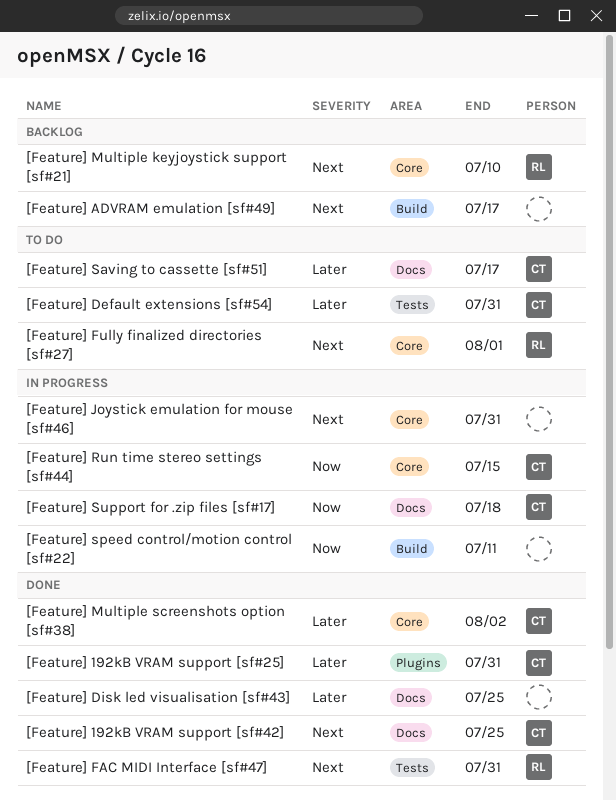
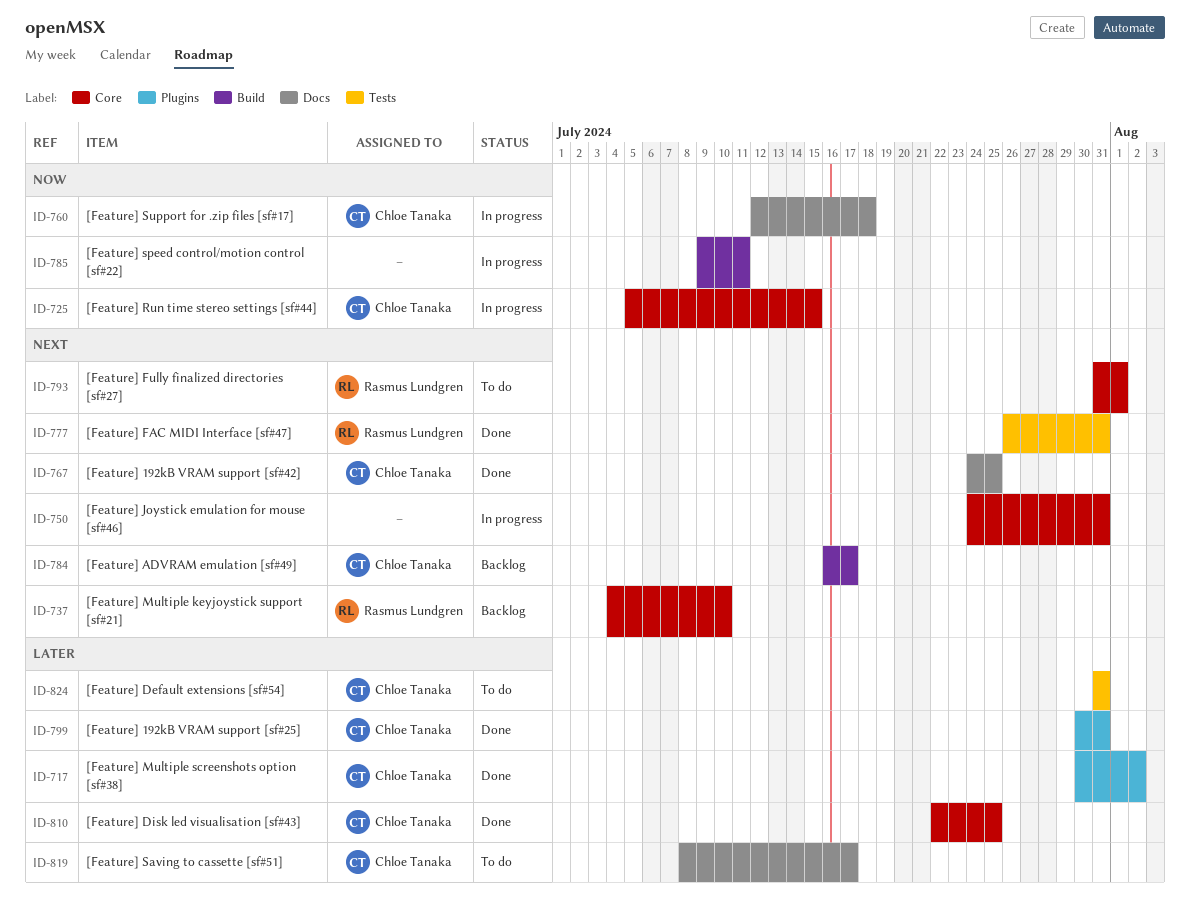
[Feature] ADVRAM emulation [sf#49], owner: none -> Chloe Tanaka
[Feature] Disk led visualisation [sf#43], owner: none -> Chloe Tanaka
[Feature] Disk led visualisation [sf#43], label: Docs -> Core
[Feature] Multiple screenshots option [sf#38], label: Core -> Plugins

